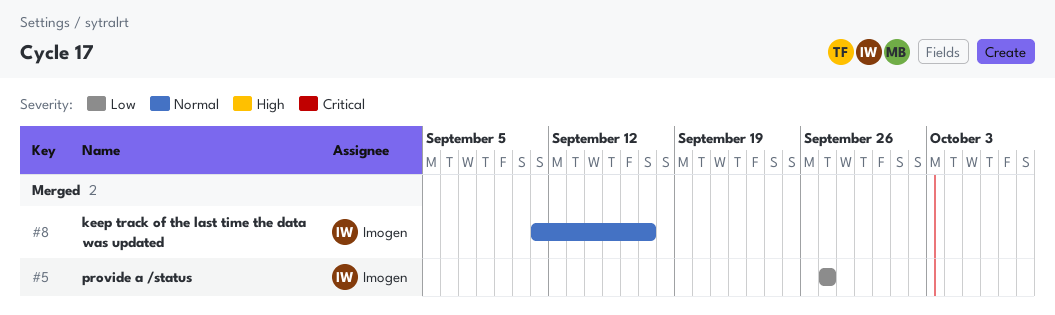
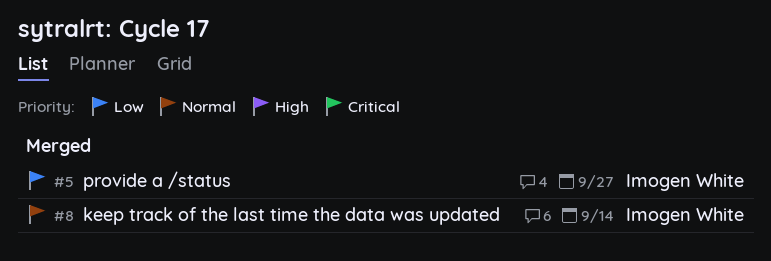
#8, due: Sep 17 -> Sep 14

